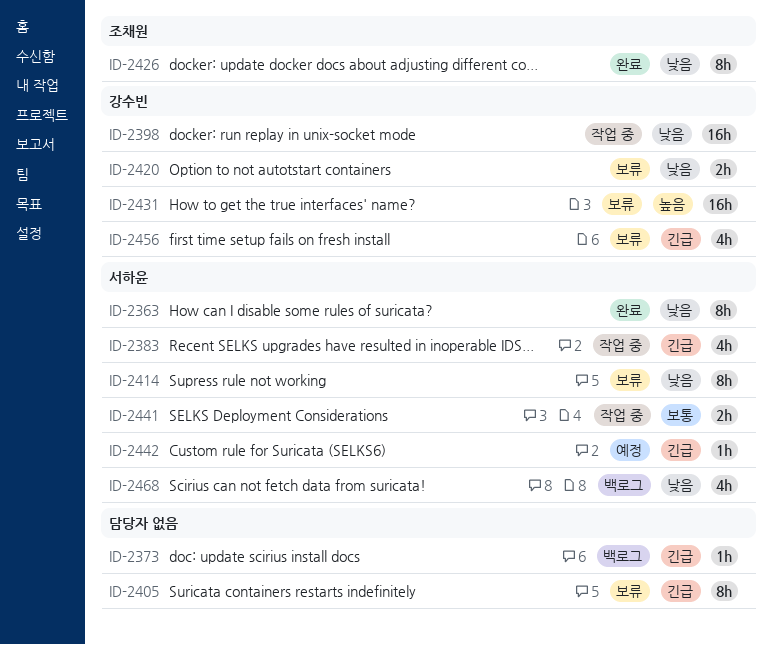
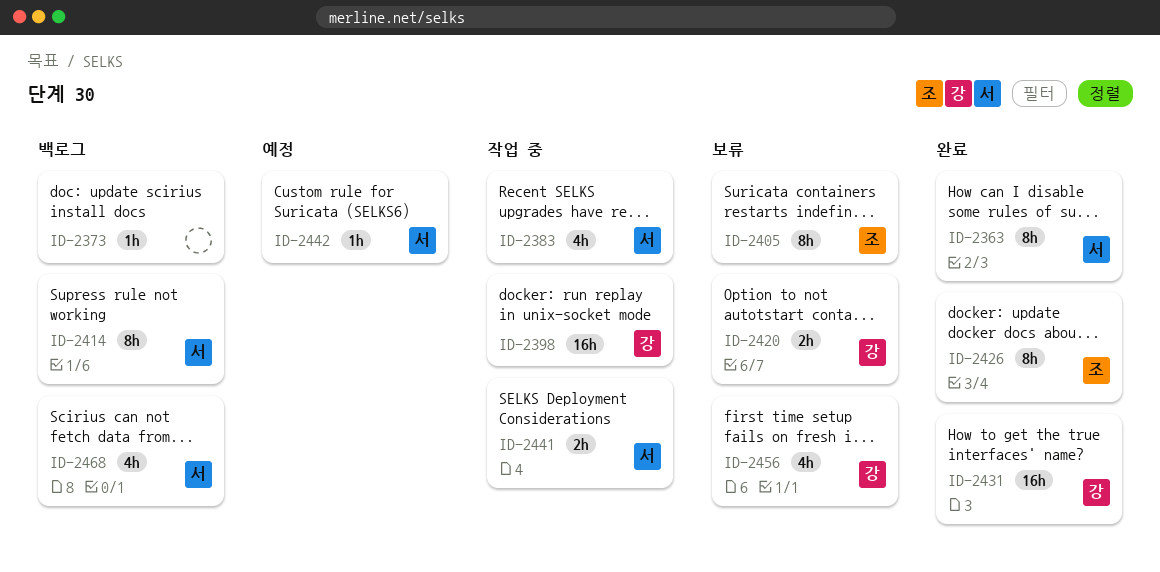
ID-2405, owner: none -> 조채원
ID-2414, status: 보류 -> 백로그
ID-2431, status: 보류 -> 완료

